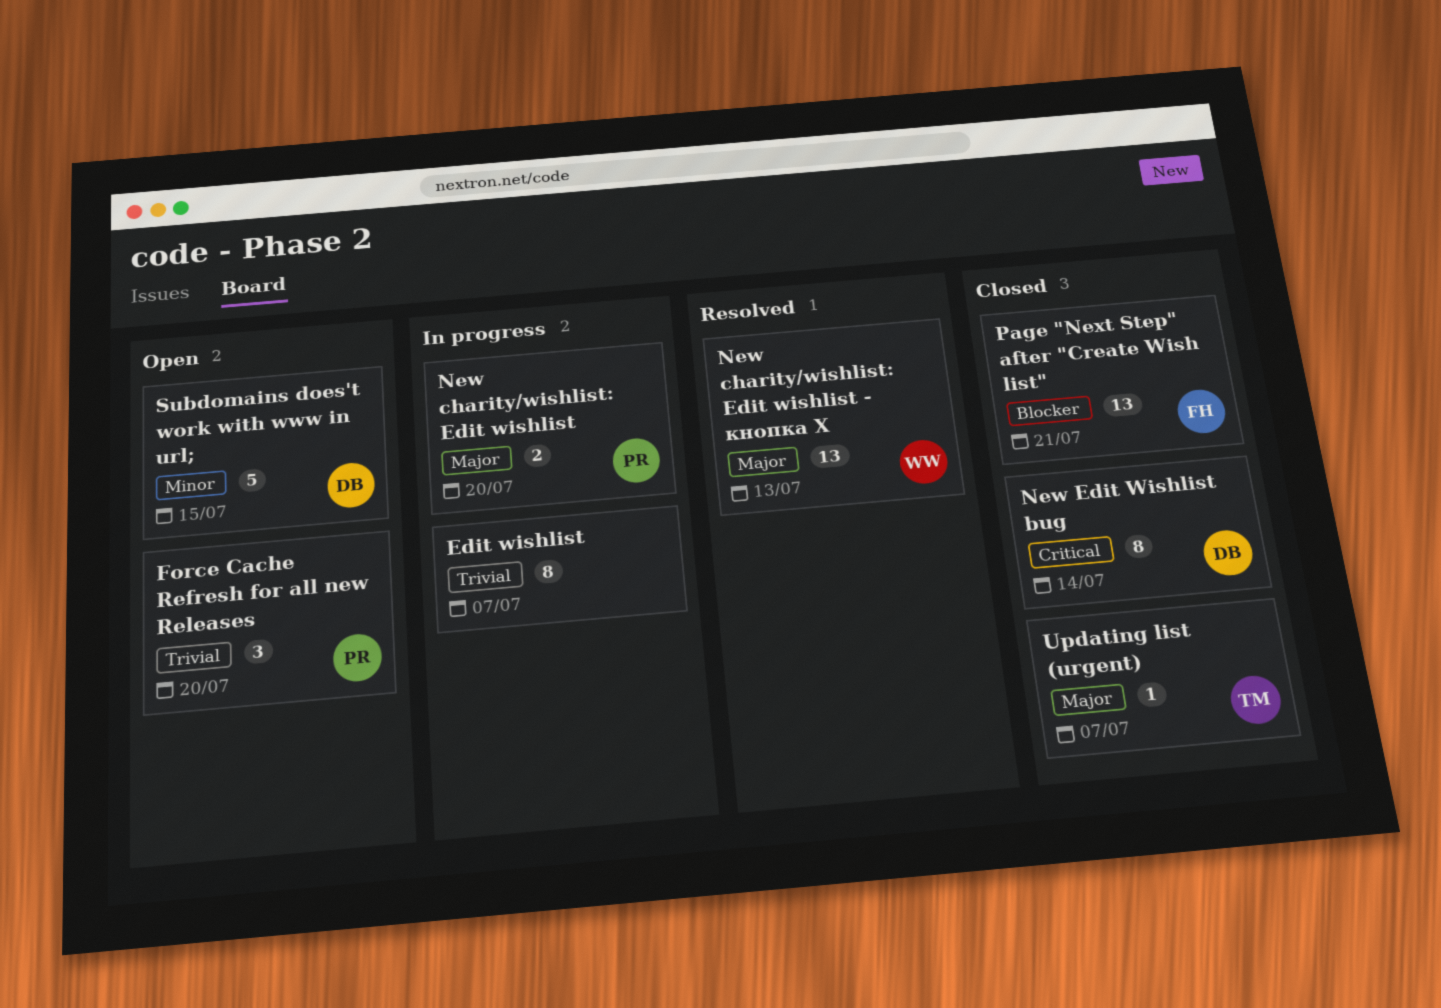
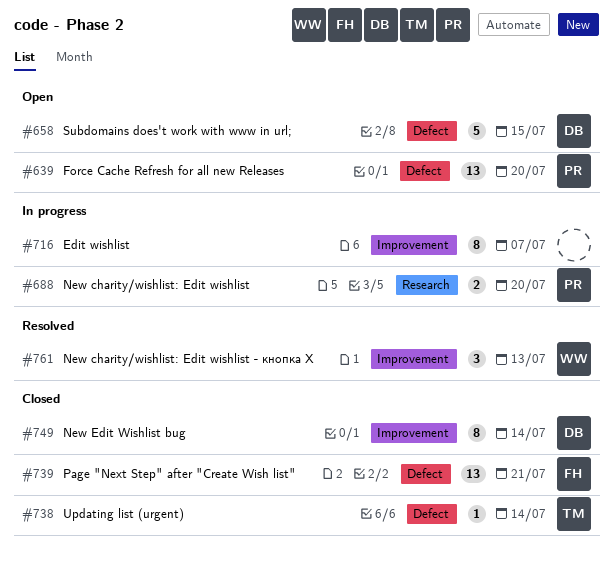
Force Cache Refresh for all new Releases, estimate: 3 -> 13
New charity/wishlist: Edit wishlist - кнопка X, estimate: 13 -> 3
Updating list (urgent), due: Jul 7 -> Jul 14

